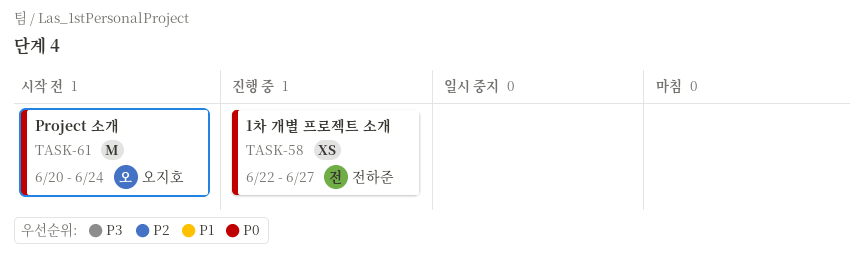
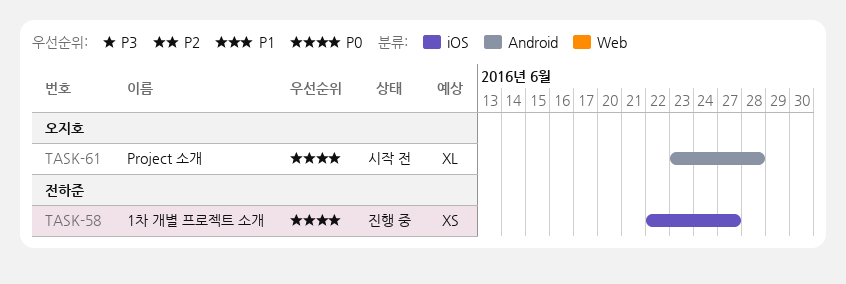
TASK-61, estimate: M -> XL
TASK-61, start: Jun 20 -> Jun 23
TASK-61, due: Jun 24 -> Jun 28

